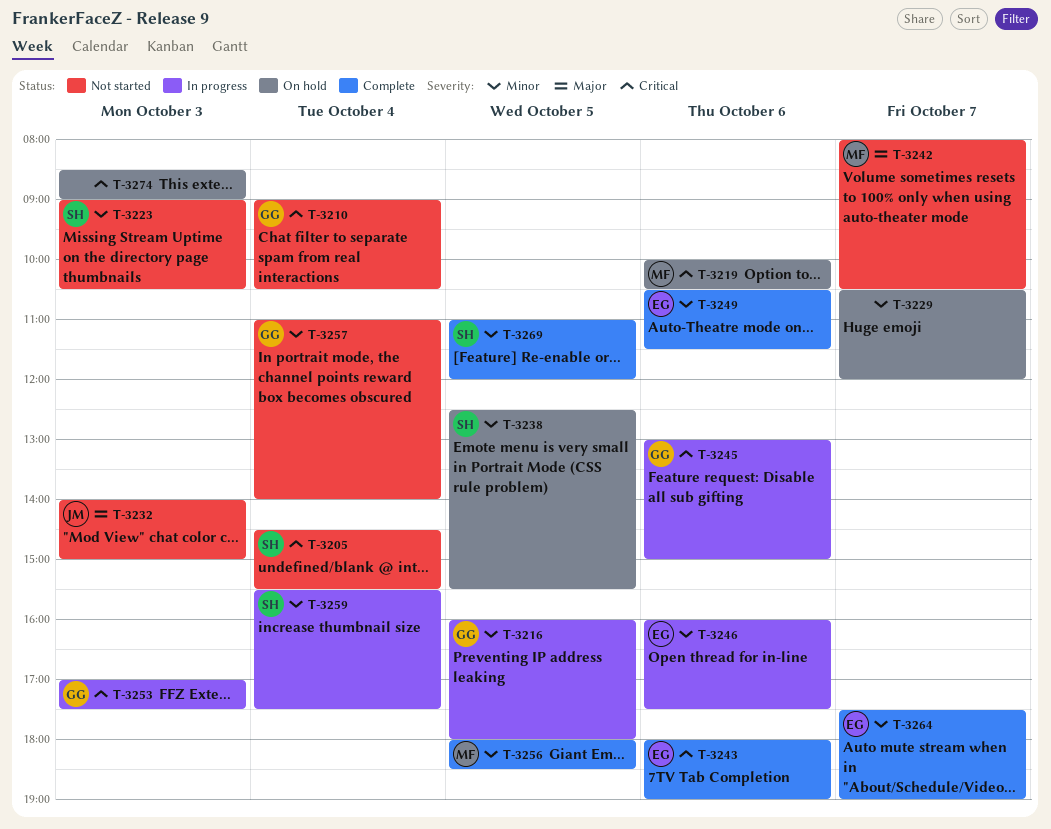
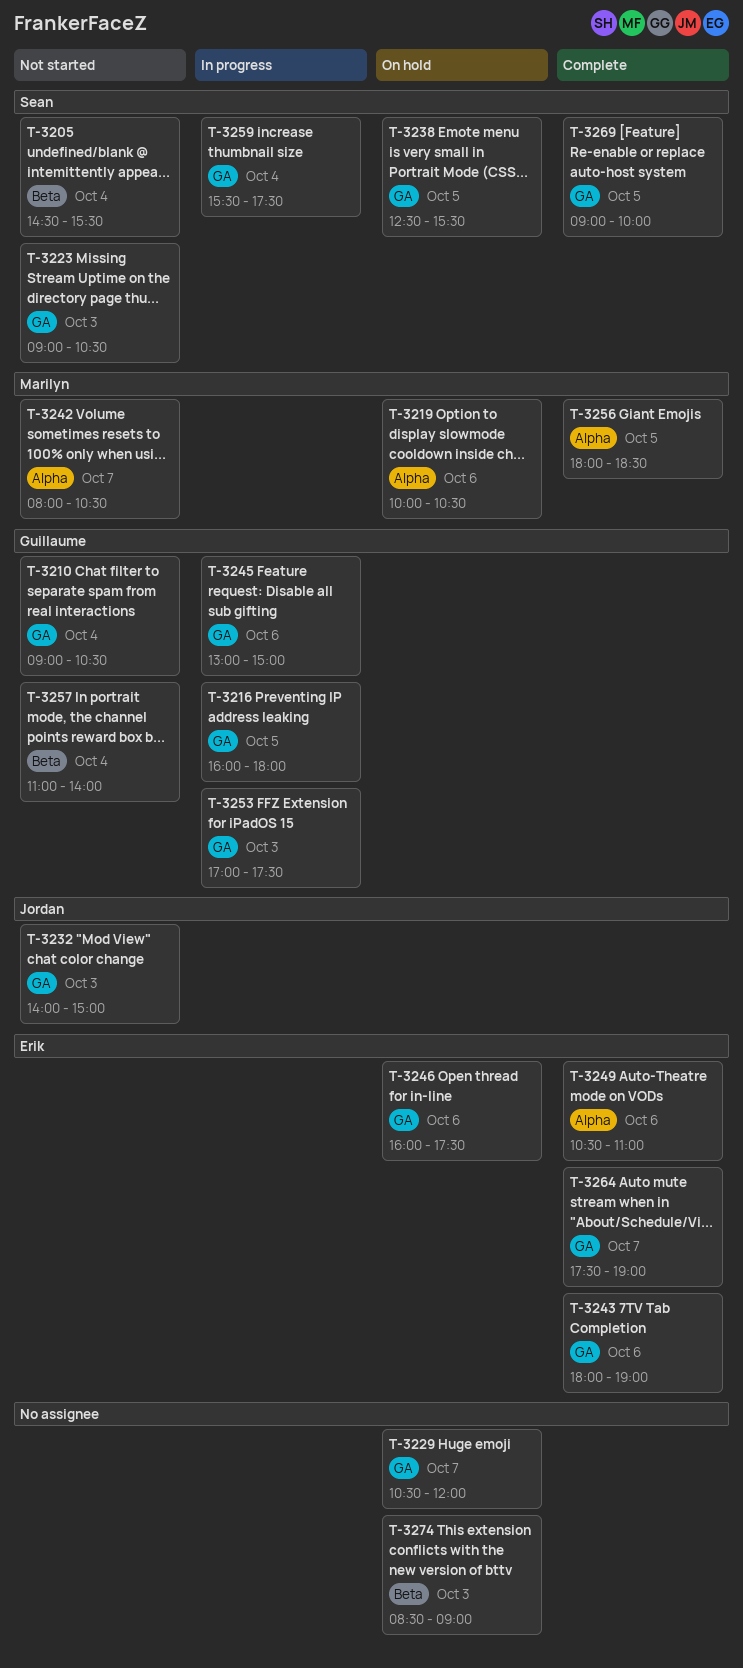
T-3246, status: In progress -> On hold
T-3249, ends: 11:30 -> 11:00
T-3269, begins: 11:00 -> 09:00
T-3269, ends: 12:00 -> 10:00

